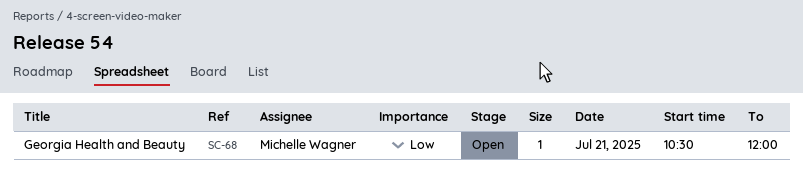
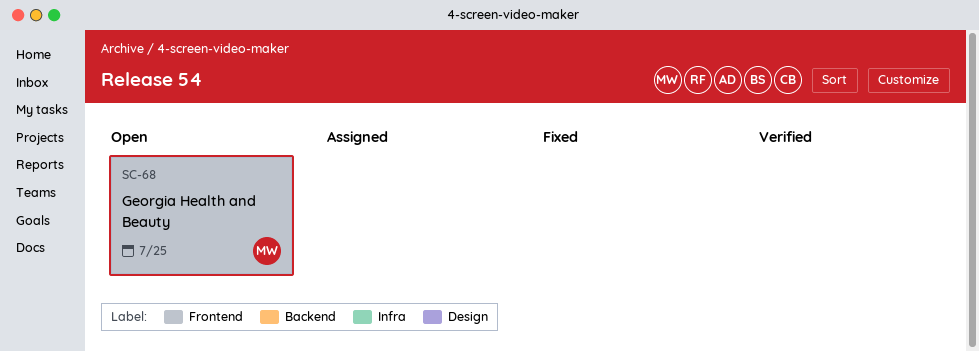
SC-68, day: Jul 21 -> Jul 25

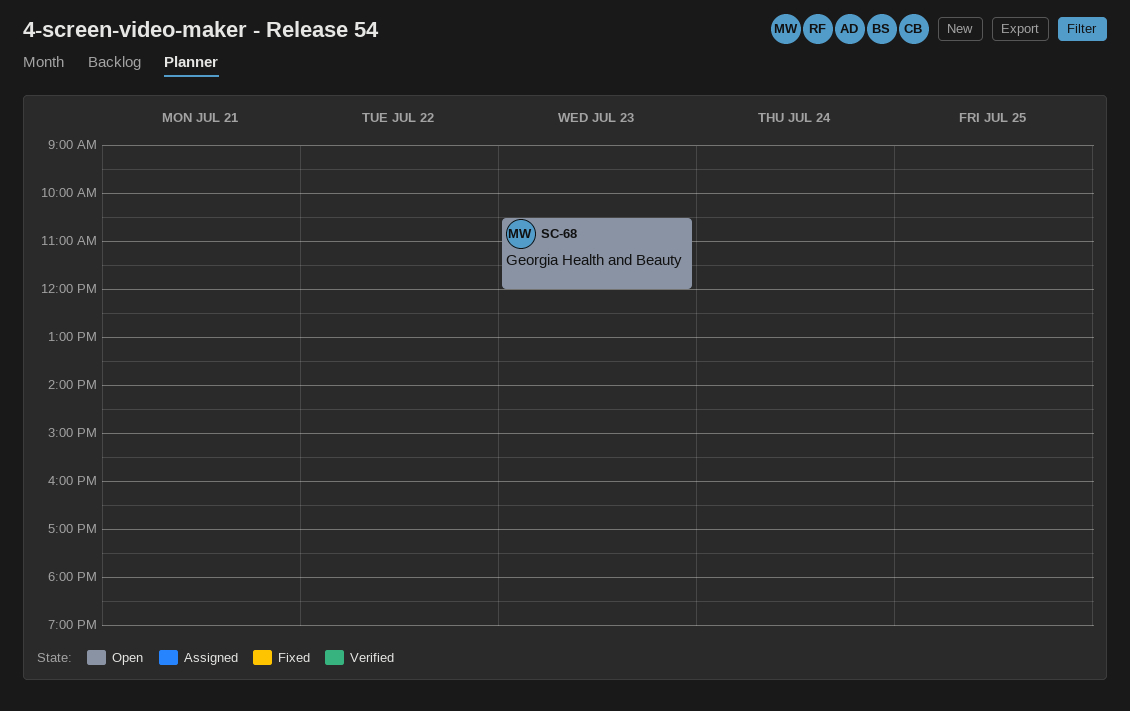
SC-68, day: Jul 25 -> Jul 23

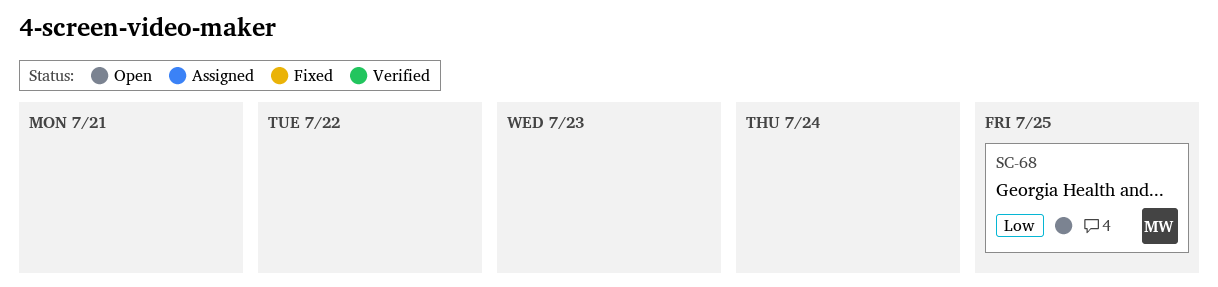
SC-68, day: Jul 23 -> Jul 25

